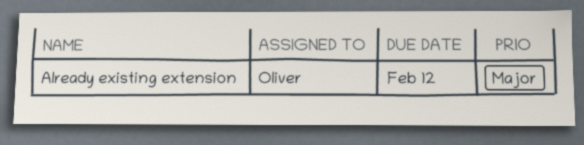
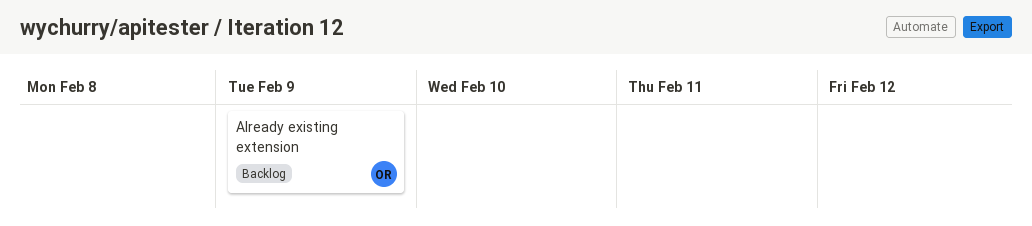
Already existing extension, due: Feb 12 -> Feb 9

